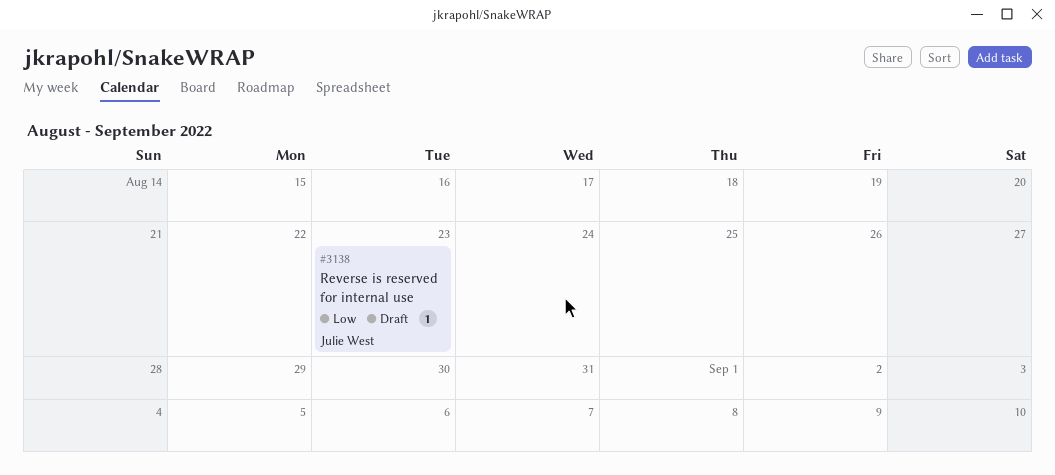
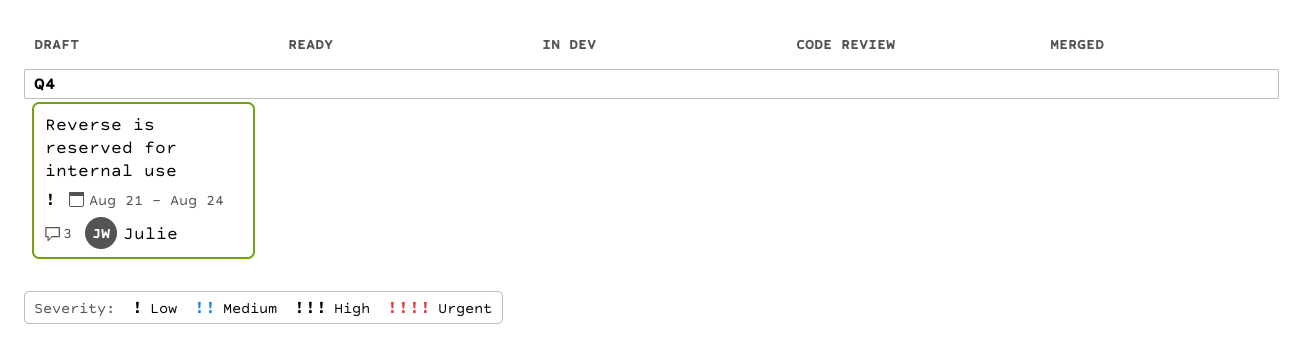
Reverse is reserved for internal use, due: Aug 23 -> Aug 24

